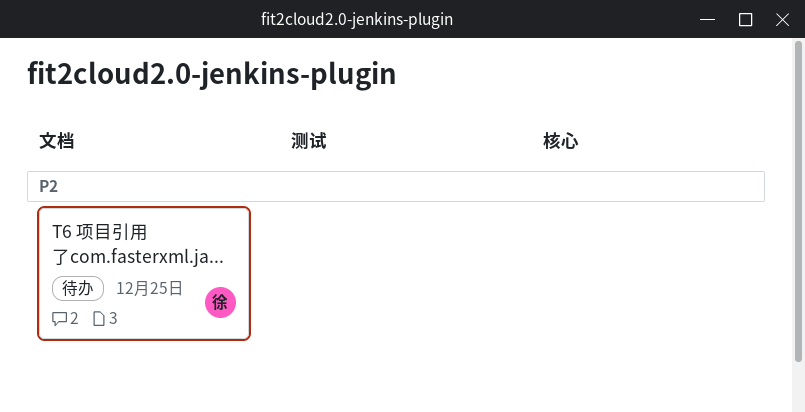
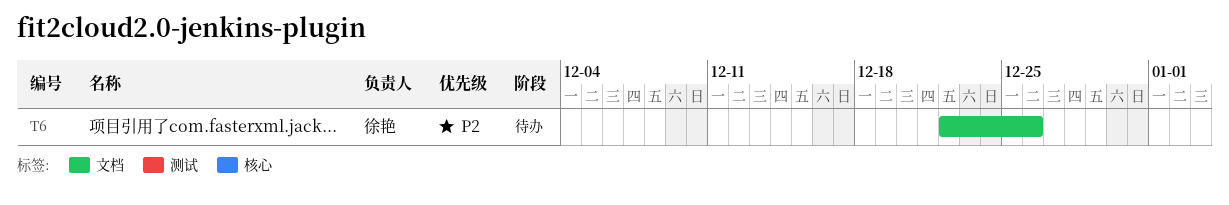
T6, due: Dec 25 -> Dec 26

